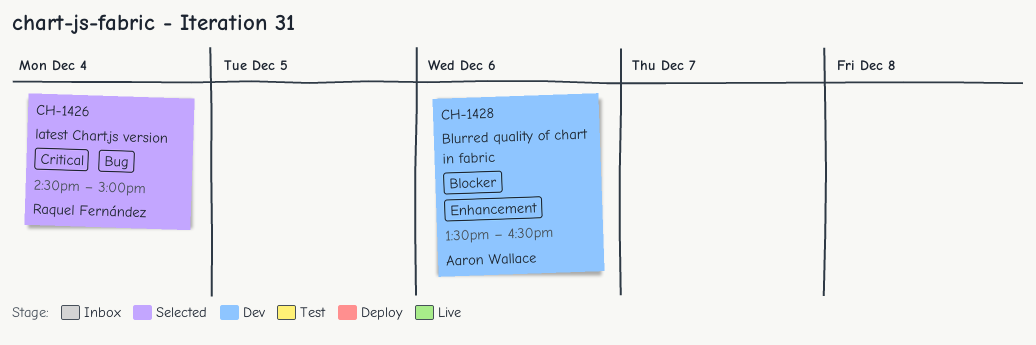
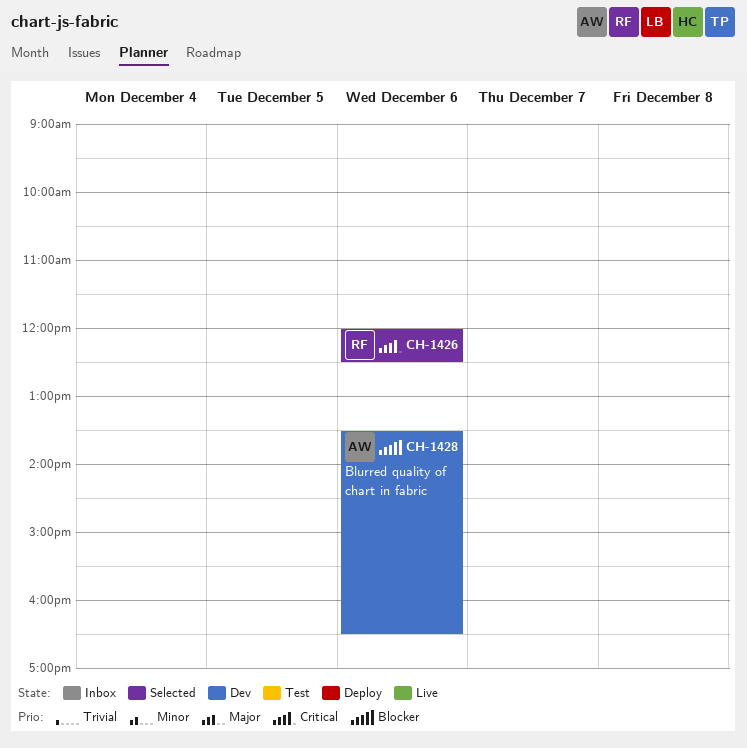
CH-1426, day: Dec 4 -> Dec 6
CH-1426, begins: 14:30 -> 12:00
CH-1426, ends: 15:00 -> 12:30

